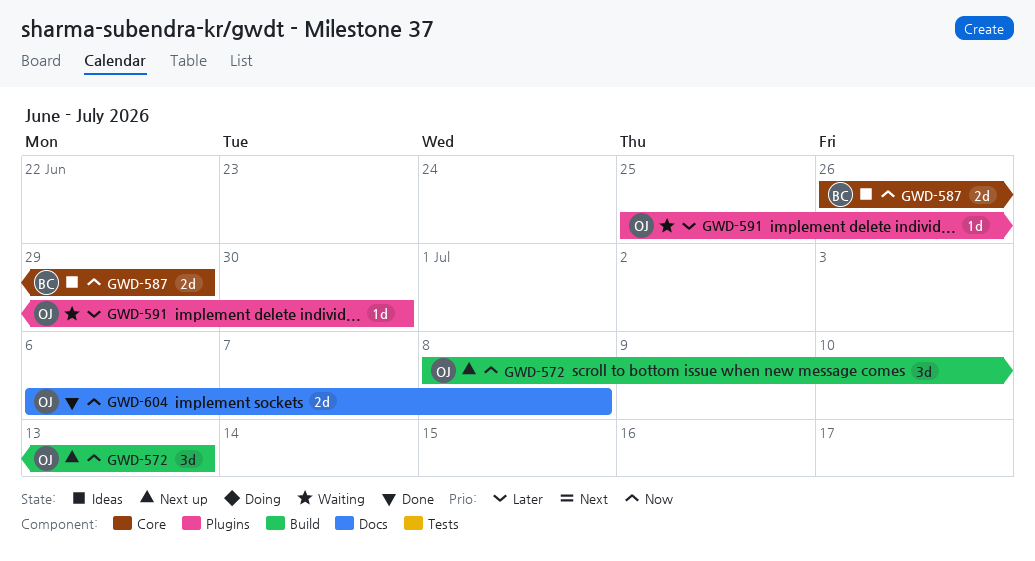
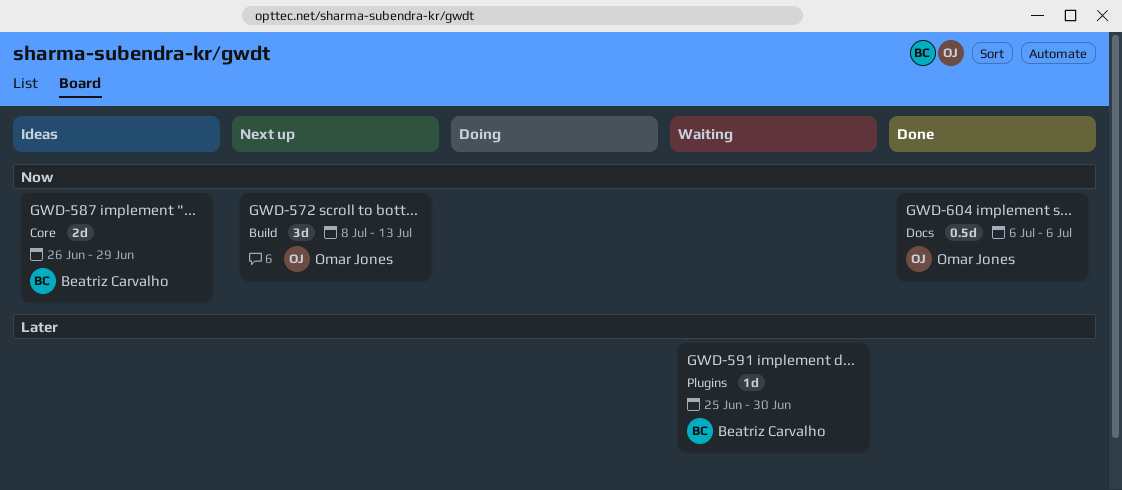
GWD-591, owner: Omar Jones -> Beatriz Carvalho
GWD-604, estimate: 2d -> 0.5d
GWD-604, due: Jul 8 -> Jul 6

